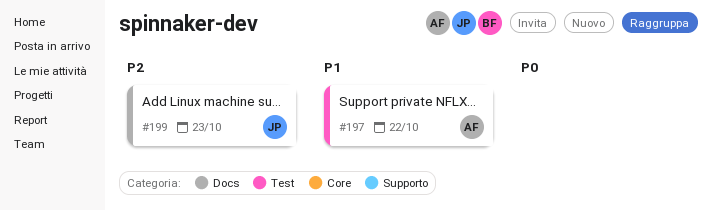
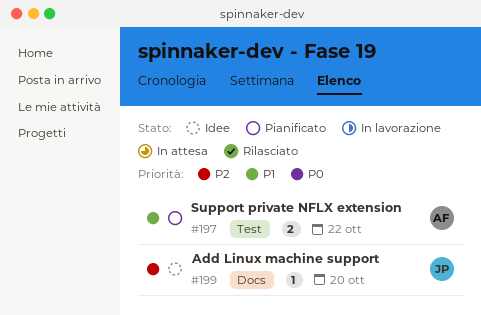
#199, due: Oct 23 -> Oct 20

